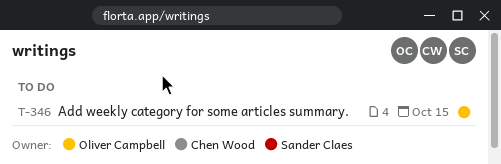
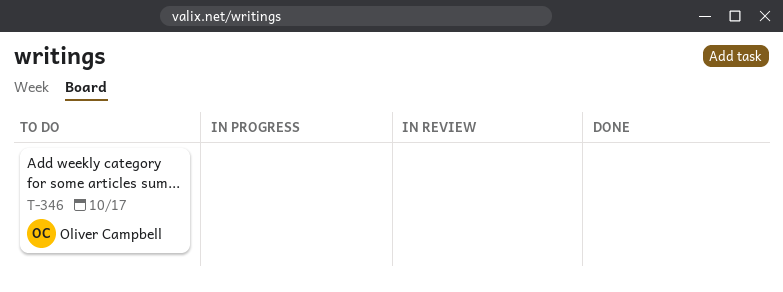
T-346, due: Oct 15 -> Oct 17

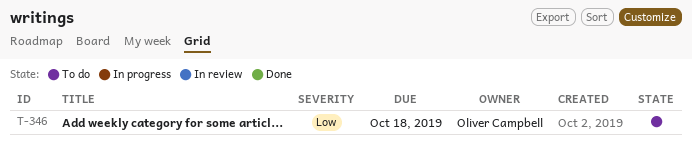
T-346, due: Oct 17 -> Oct 18

